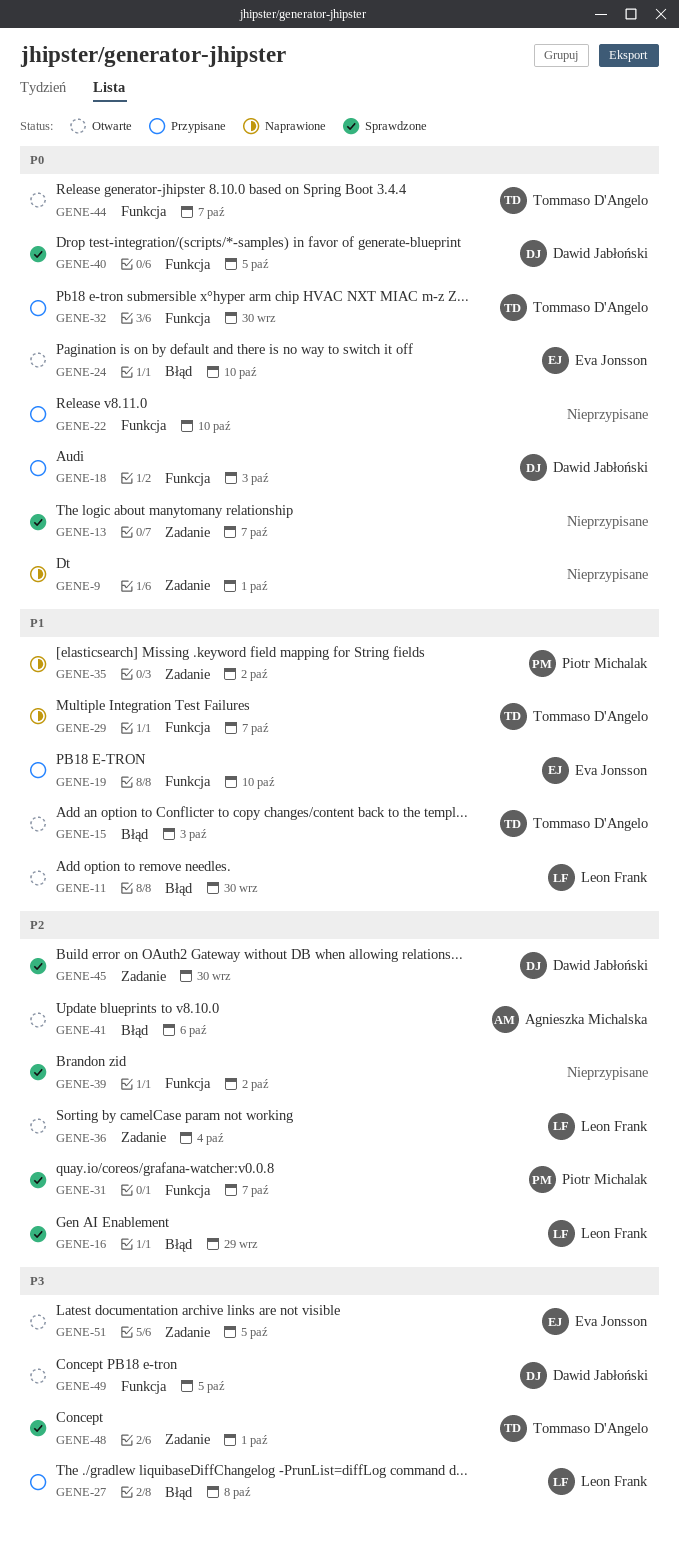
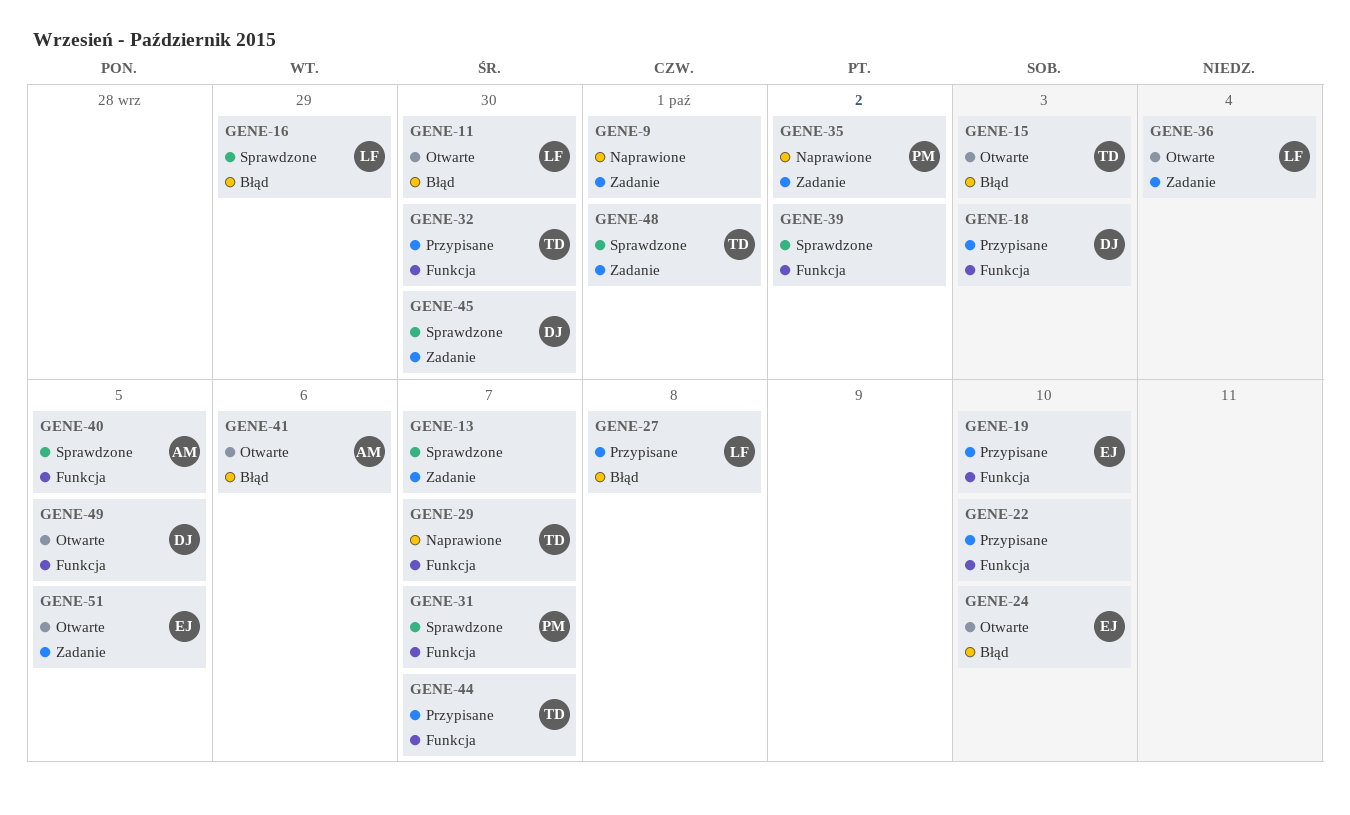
GENE-40, owner: Dawid Jabłoński -> Agnieszka Michalska
GENE-44, status: Otwarte -> Przypisane

